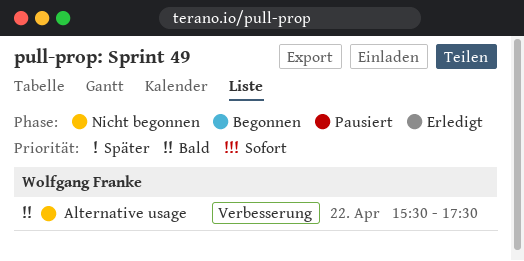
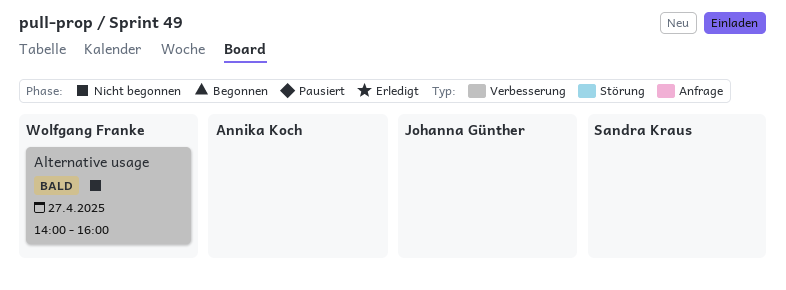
Alternative usage, day: Apr 22 -> Apr 27
Alternative usage, begins: 15:30 -> 14:00
Alternative usage, ends: 17:30 -> 16:00

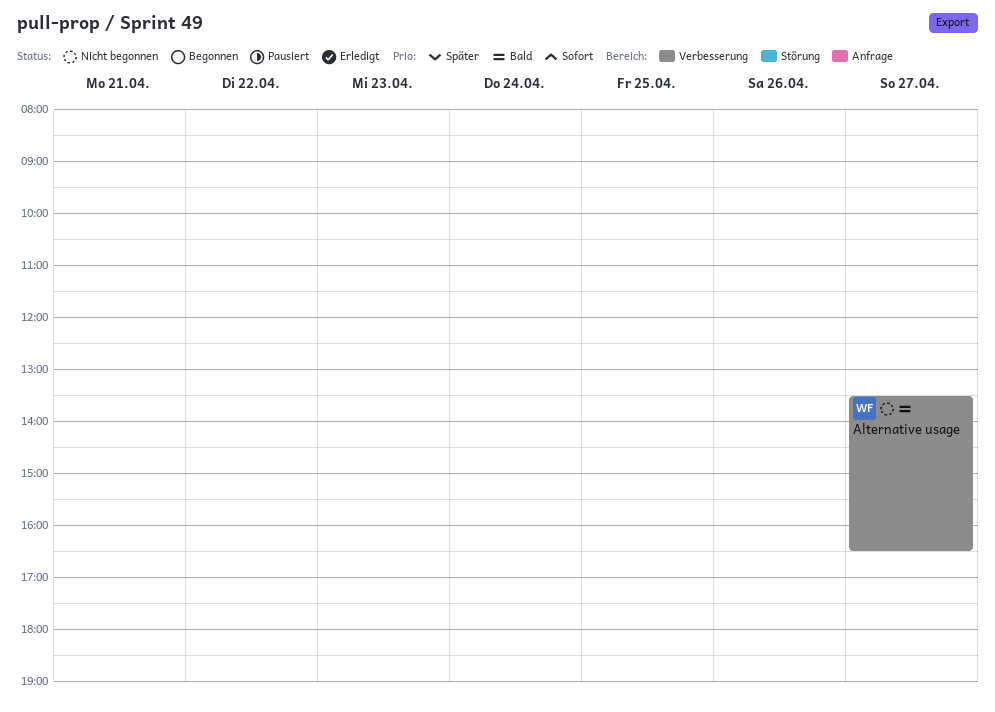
Alternative usage, begins: 14:00 -> 13:30
Alternative usage, ends: 16:00 -> 16:30

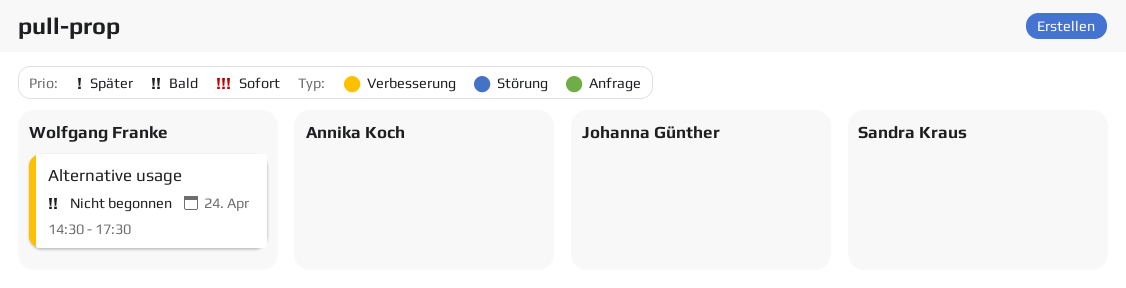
Alternative usage, day: Apr 27 -> Apr 24
Alternative usage, begins: 13:30 -> 14:30
Alternative usage, ends: 16:30 -> 17:30

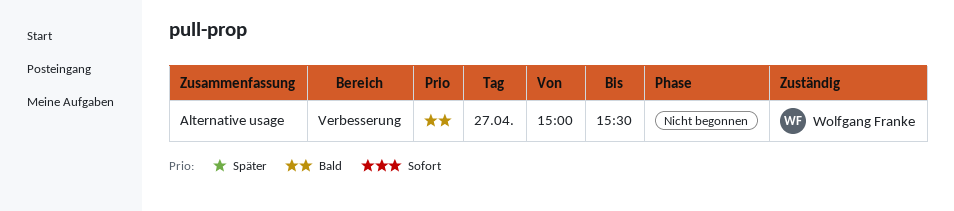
Alternative usage, day: Apr 24 -> Apr 27
Alternative usage, begins: 14:30 -> 15:00
Alternative usage, ends: 17:30 -> 15:30

